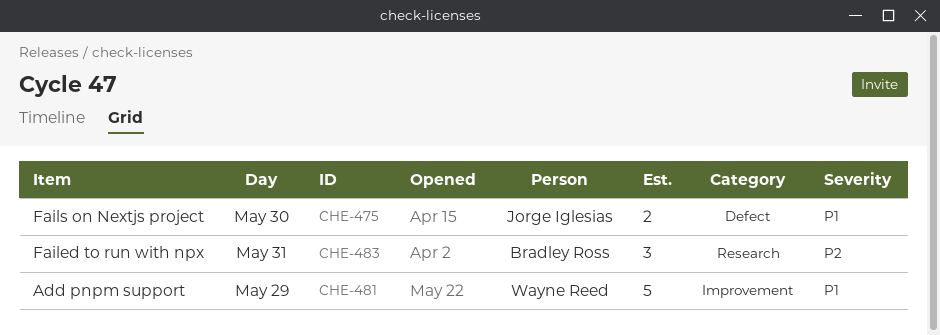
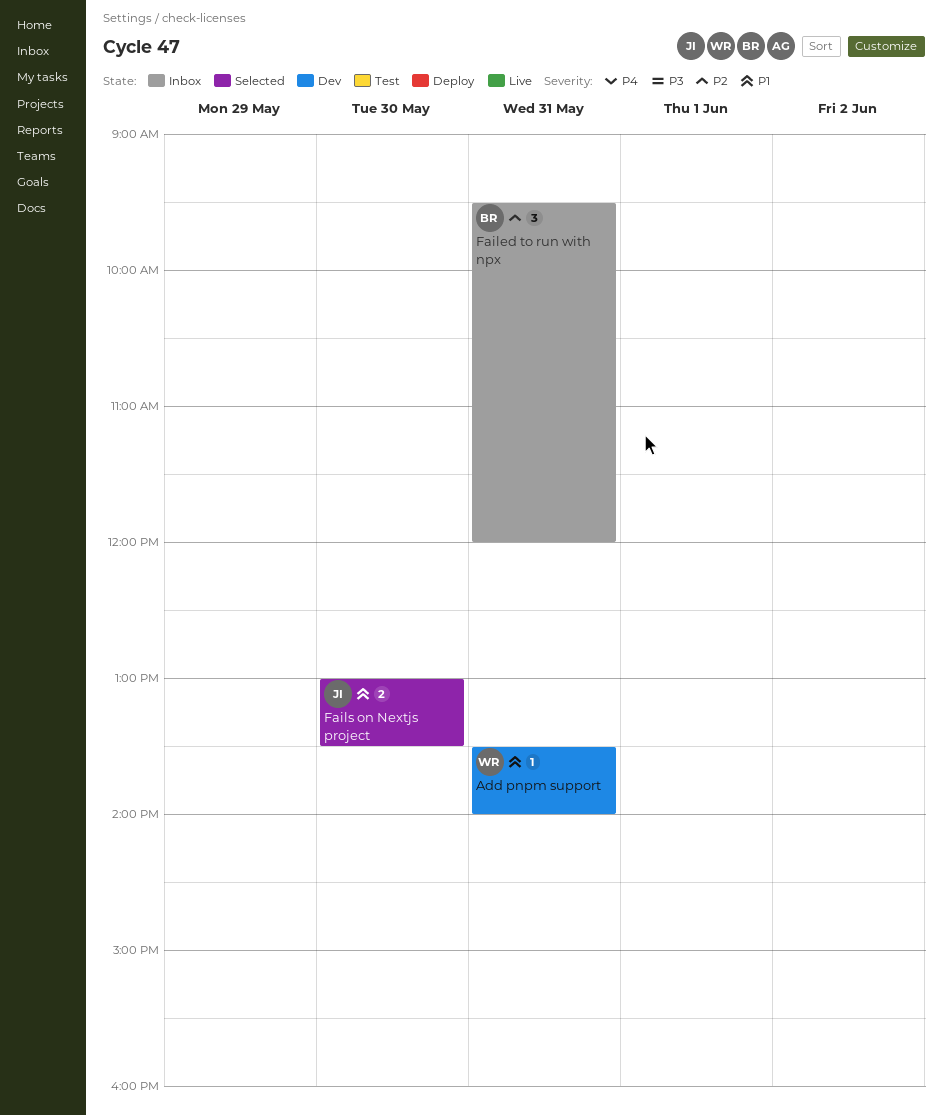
Add pnpm support, estimate: 5 -> 1
Add pnpm support, day: May 29 -> May 31

